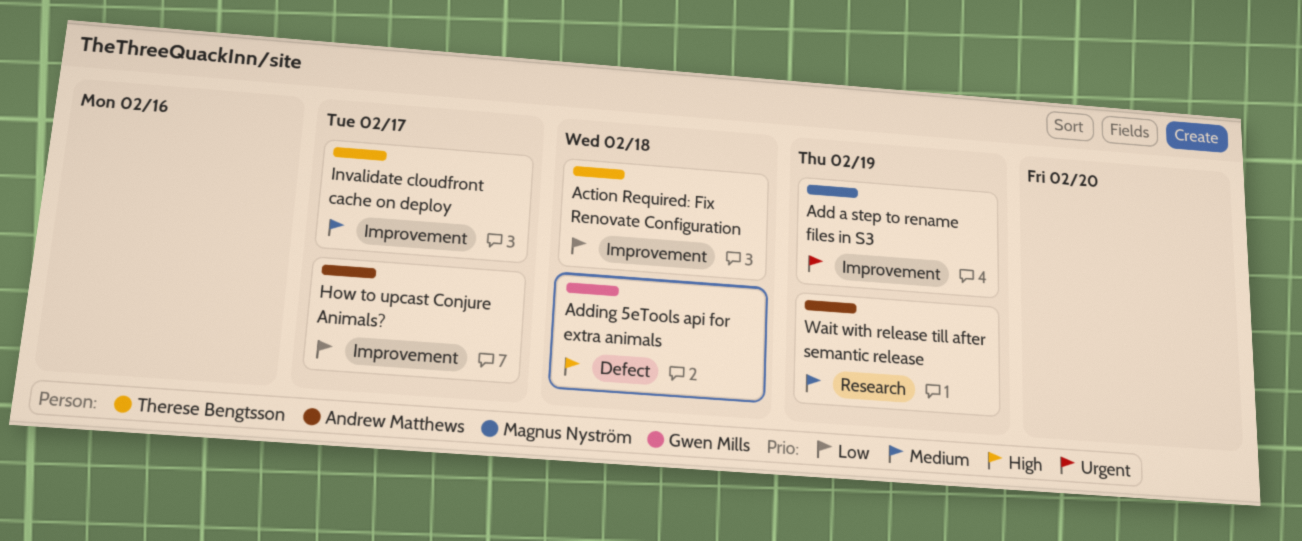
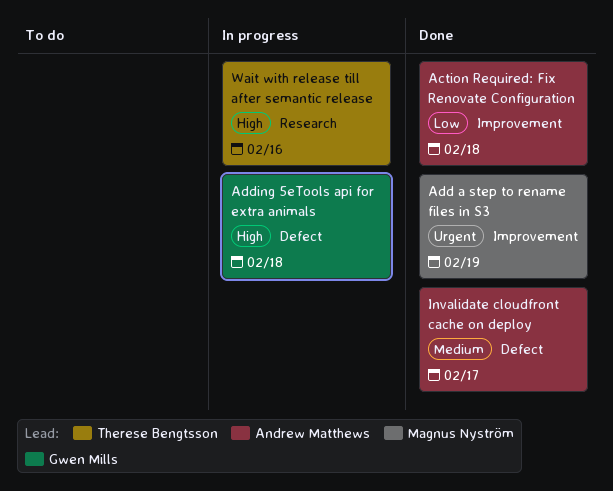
Action Required: Fix Renovate Configuration, owner: Therese Bengtsson -> Andrew Matthews
How to upcast Conjure Animals?: present -> none
Invalidate cloudfront cache on deploy, owner: Therese Bengtsson -> Andrew Matthews
Invalidate cloudfront cache on deploy, label: Improvement -> Defect
Wait with release till after semantic release, owner: Andrew Matthews -> Therese Bengtsson
Wait with release till after semantic release, priority: Medium -> High
Wait with release till after semantic release, due: Feb 19 -> Feb 16

